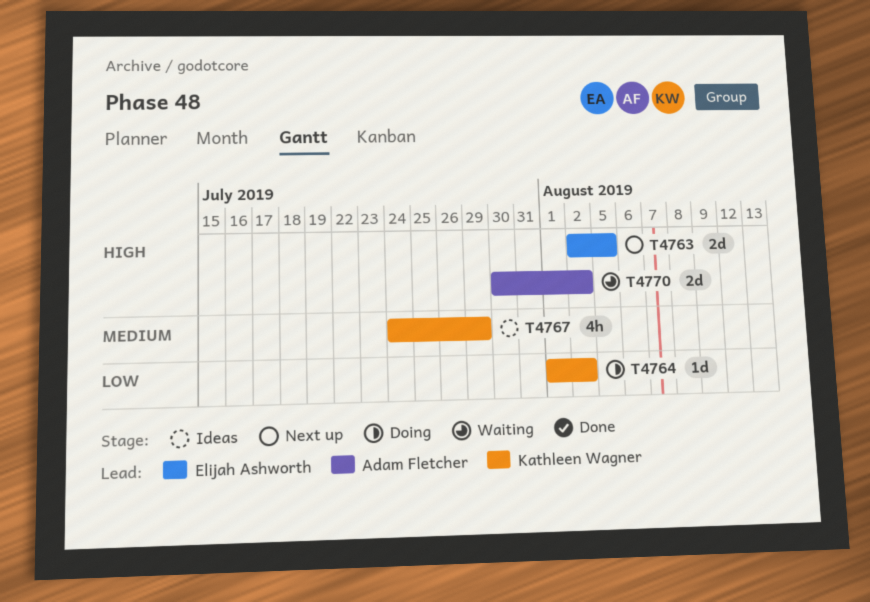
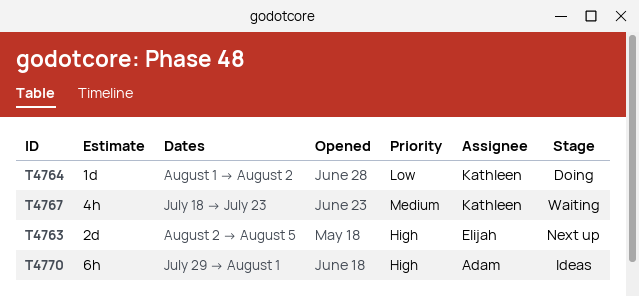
T4767, status: Ideas -> Waiting
T4767, start: Jul 24 -> Jul 18
T4767, due: Jul 29 -> Jul 23
T4770, status: Waiting -> Ideas
T4770, estimate: 2d -> 6h
T4770, start: Jul 30 -> Jul 29
T4770, due: Aug 2 -> Aug 1

